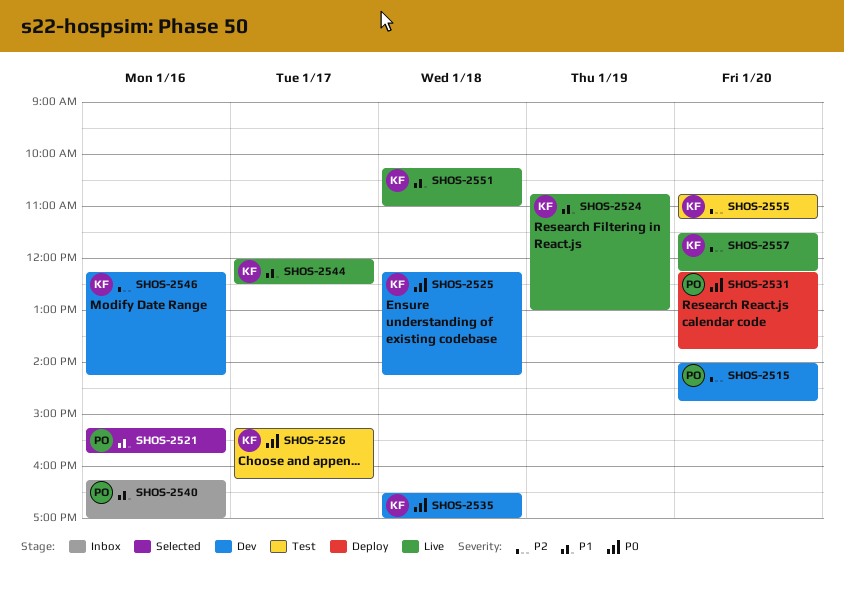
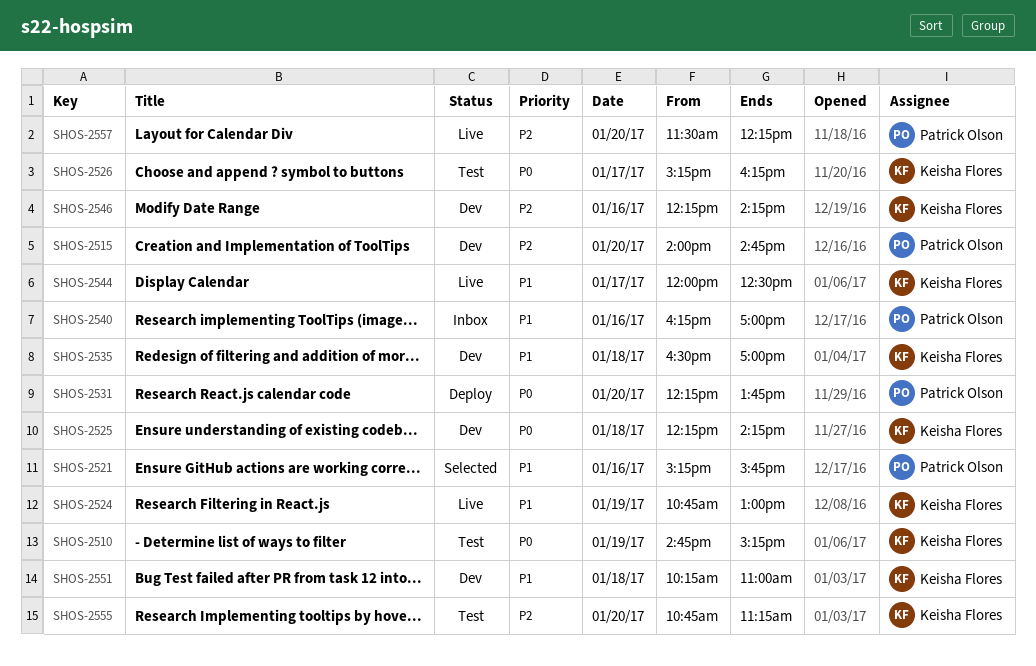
SHOS-2510: none -> present
SHOS-2535, priority: P0 -> P1
SHOS-2551, status: Live -> Dev
SHOS-2557, owner: Keisha Flores -> Patrick Olson

